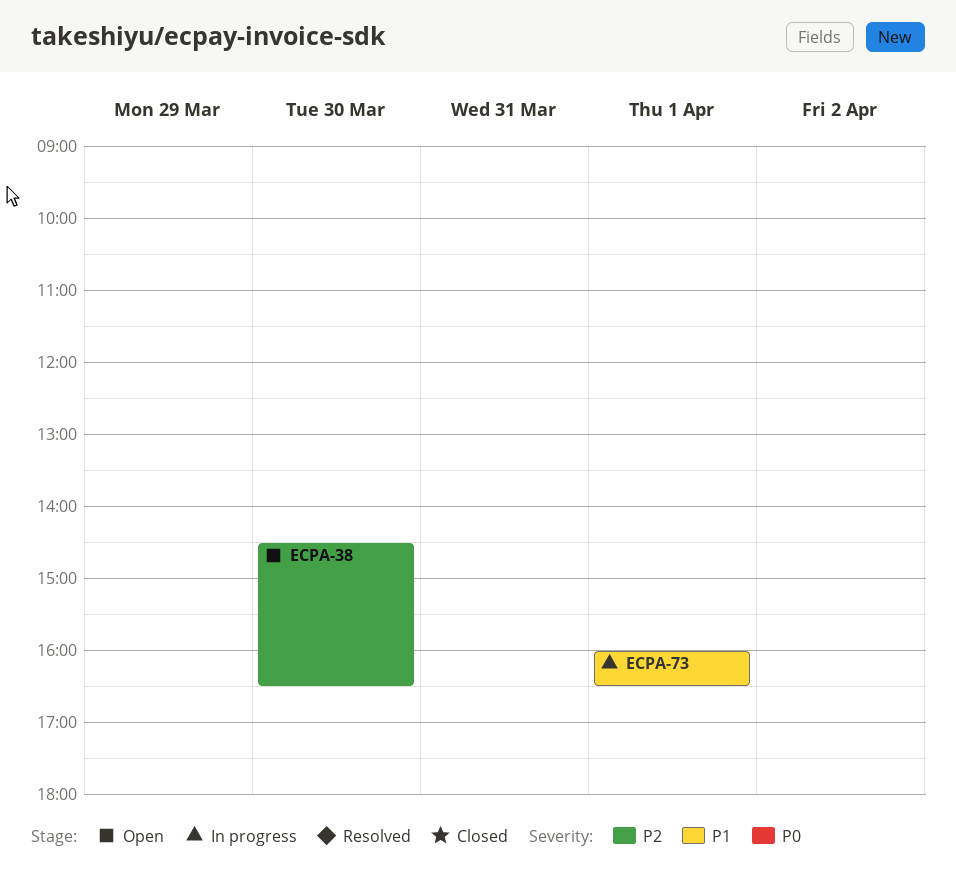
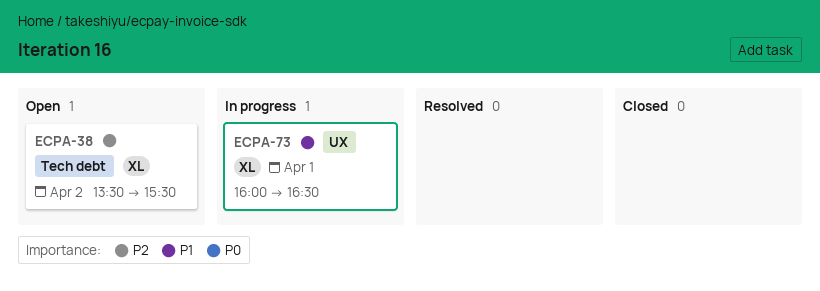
ECPA-38, day: Mar 30 -> Apr 2
ECPA-38, begins: 14:30 -> 13:30
ECPA-38, ends: 16:30 -> 15:30

